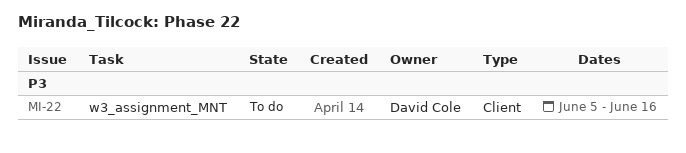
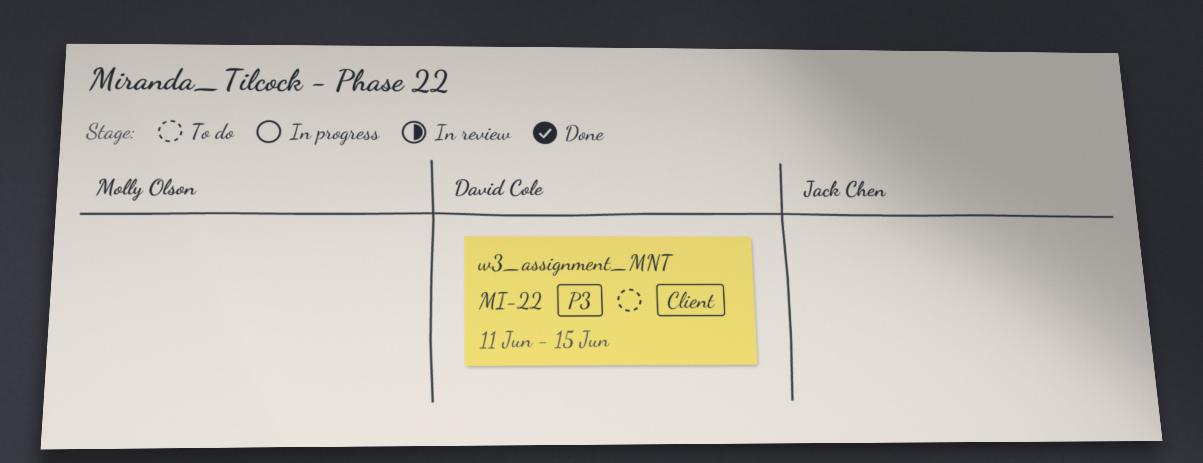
MI-22, start: Jun 5 -> Jun 11
MI-22, due: Jun 16 -> Jun 15

